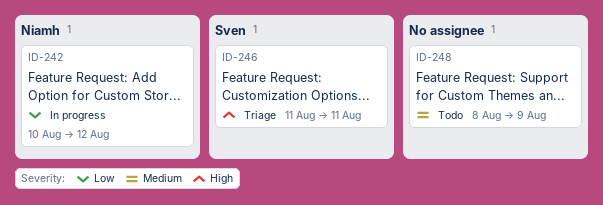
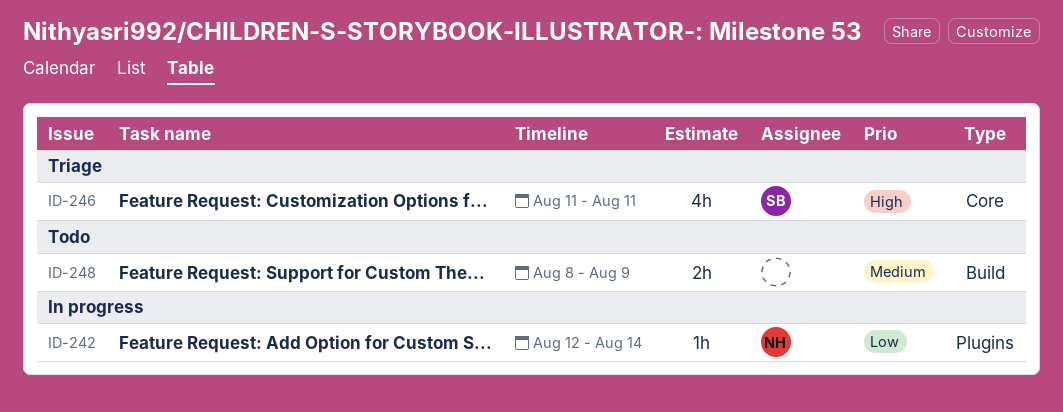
ID-242, start: Aug 10 -> Aug 12
ID-242, due: Aug 12 -> Aug 14

